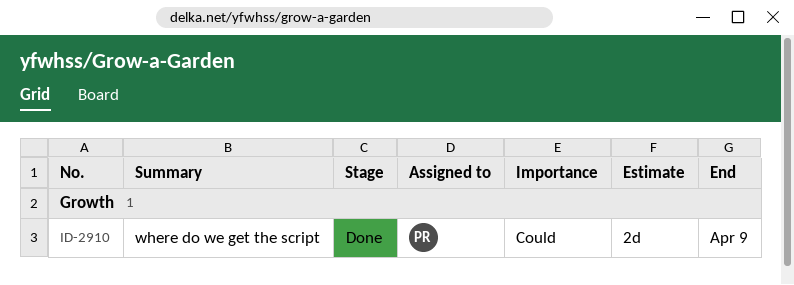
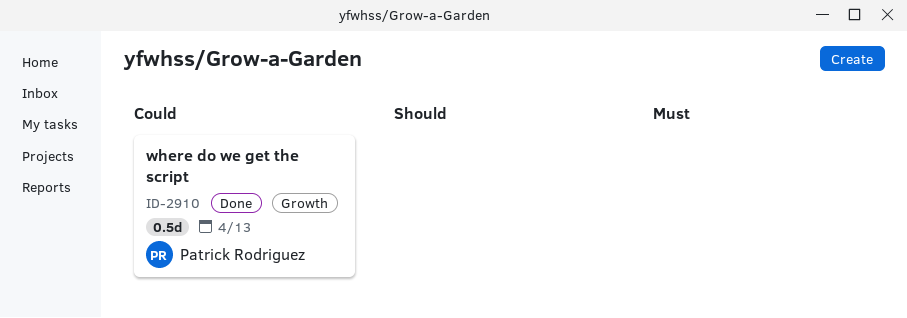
ID-2910, estimate: 2d -> 0.5d
ID-2910, due: Apr 9 -> Apr 13

